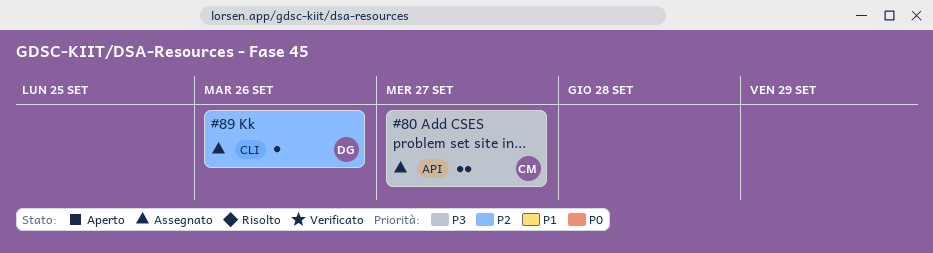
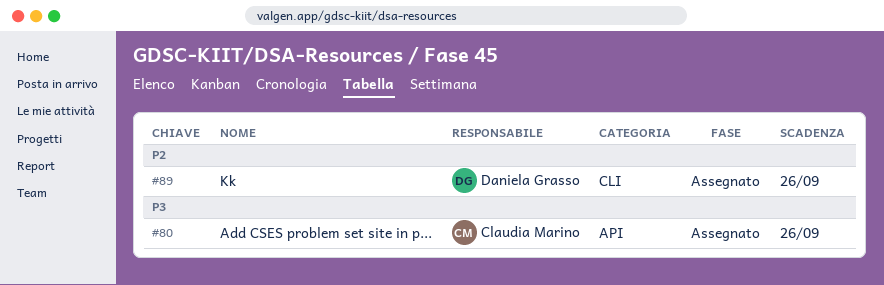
#80, due: Sep 27 -> Sep 26

